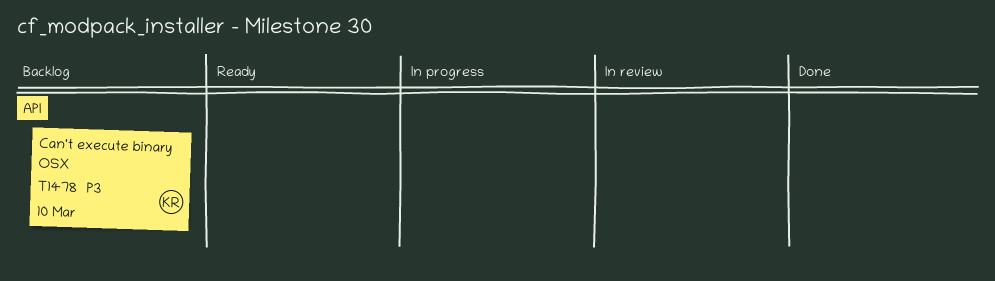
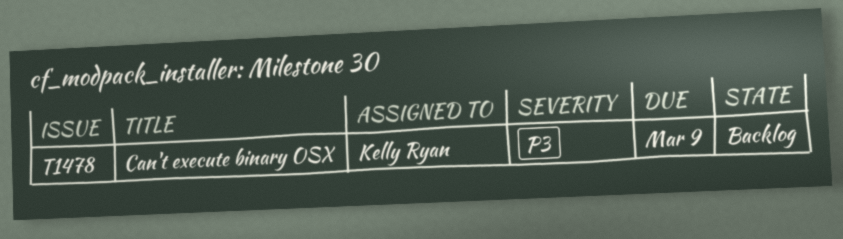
T1478, due: Mar 10 -> Mar 9

